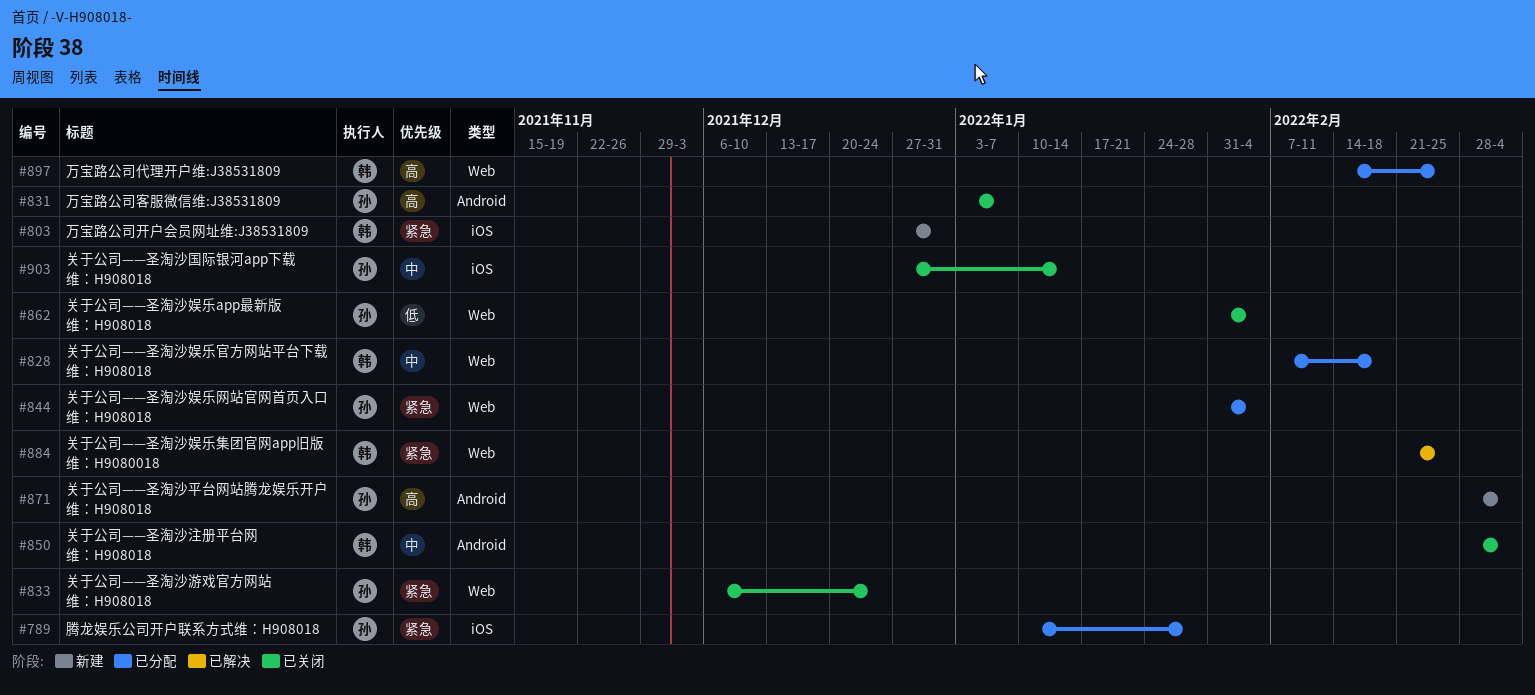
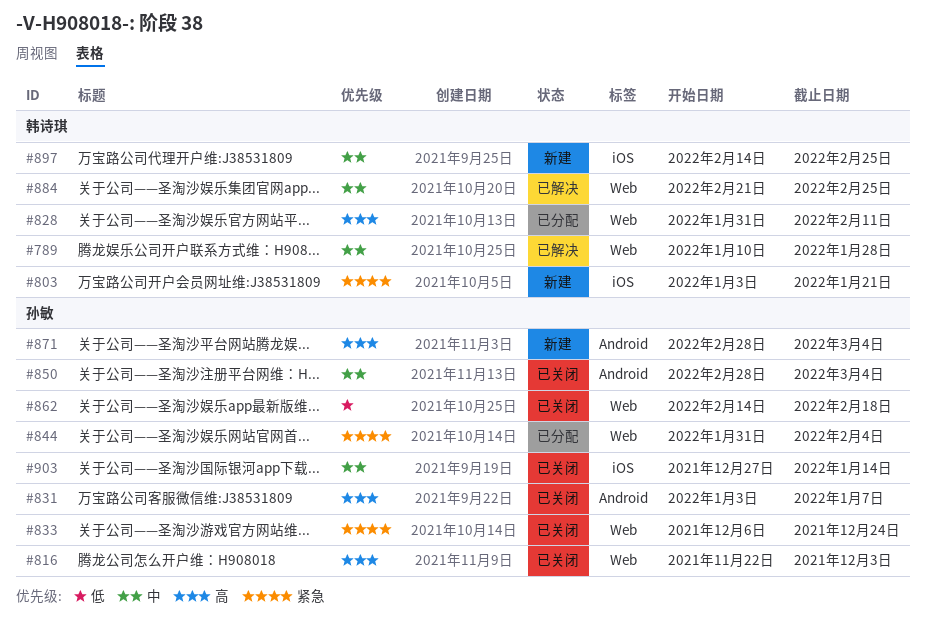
#789, status: 已分配 -> 已解决
#789, owner: 孙敏 -> 韩诗琪
#789, priority: 紧急 -> 中
#789, label: iOS -> Web
#803, start: Dec 27 -> Jan 3
#803, due: Dec 31 -> Jan 21
#816: none -> present
#828, priority: 中 -> 高
#828, start: Feb 7 -> Jan 31
#828, due: Feb 18 -> Feb 11
#850, owner: 韩诗琪 -> 孙敏
#862, start: Jan 31 -> Feb 14
#862, due: Feb 4 -> Feb 18
#884, priority: 紧急 -> 中
#897, status: 已分配 -> 新建
#897, priority: 高 -> 中
#897, label: Web -> iOS

